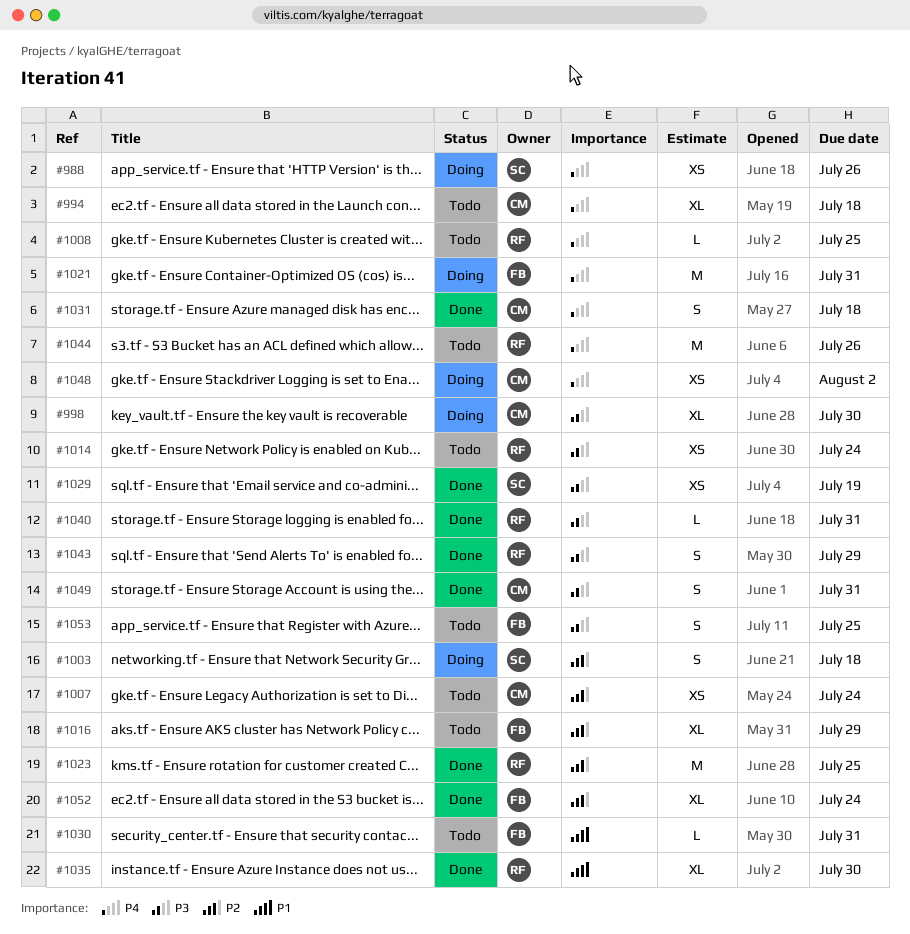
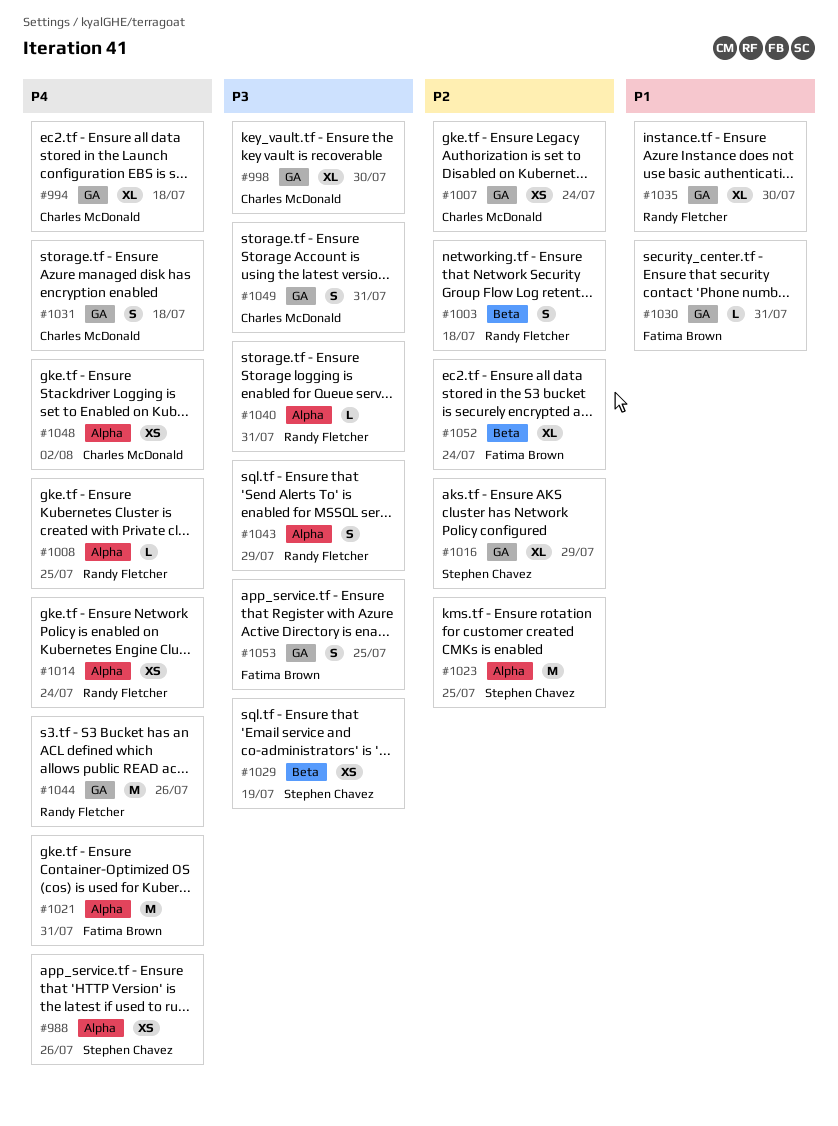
#1003, owner: Stephen Chavez -> Randy Fletcher
#1014, priority: P3 -> P4
#1016, owner: Fatima Brown -> Stephen Chavez
#1023, owner: Randy Fletcher -> Stephen Chavez

